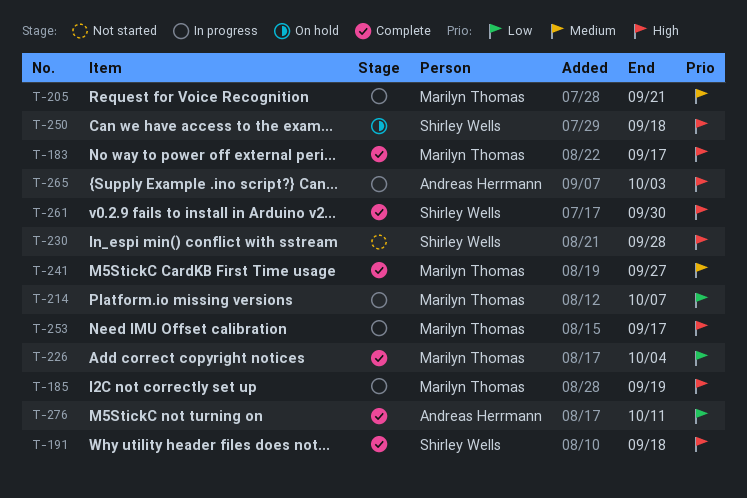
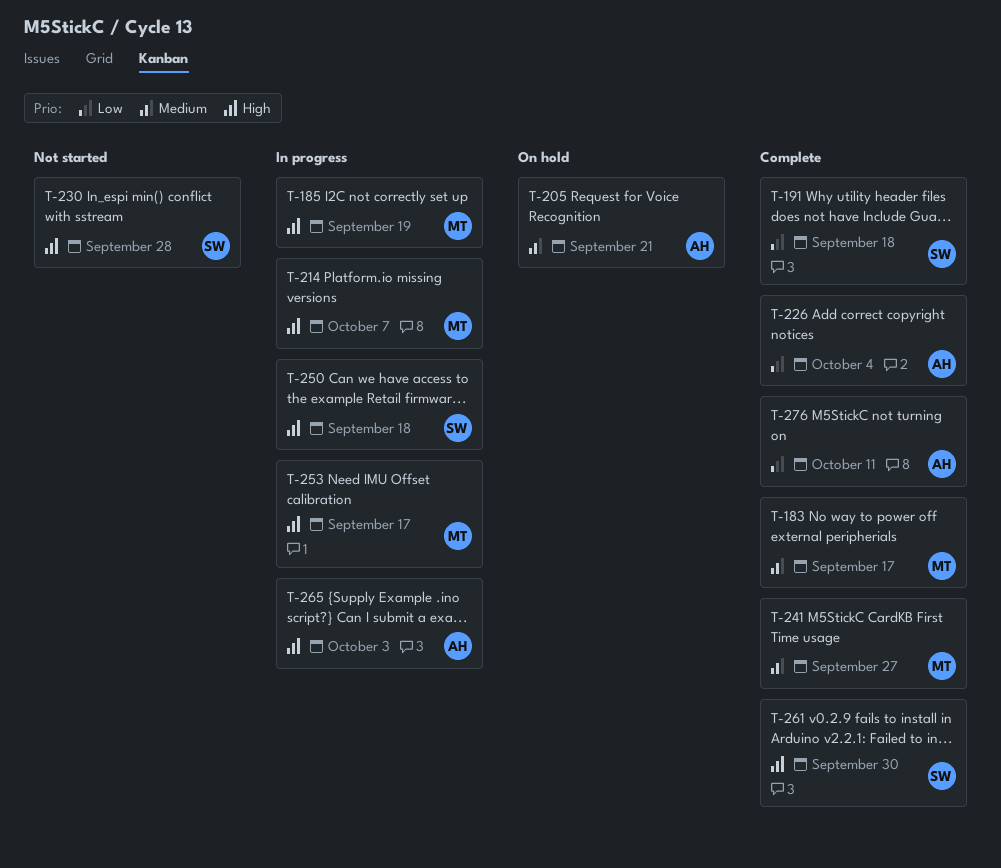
T-183, priority: High -> Medium
T-191, priority: High -> Low
T-205, status: In progress -> On hold
T-205, owner: Marilyn Thomas -> Andreas Herrmann
T-214, priority: Low -> High
T-226, owner: Marilyn Thomas -> Andreas Herrmann
T-250, status: On hold -> In progress

